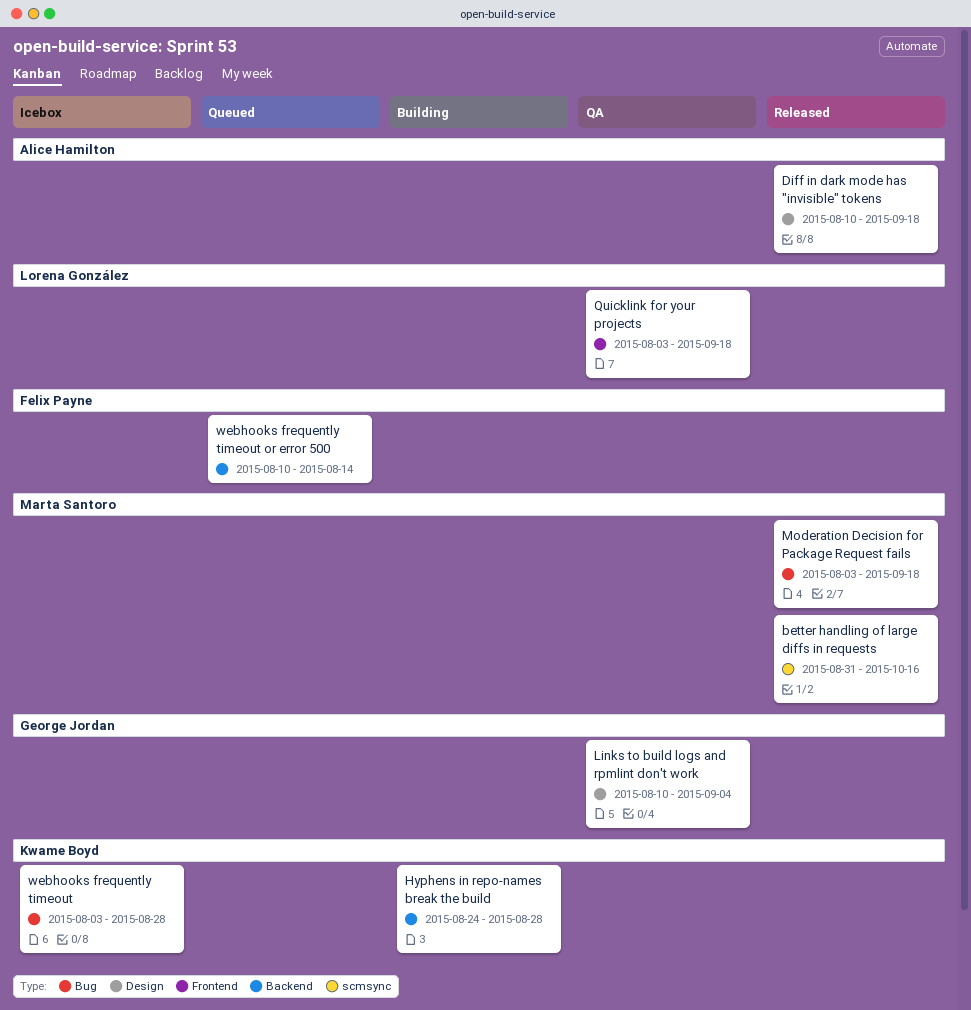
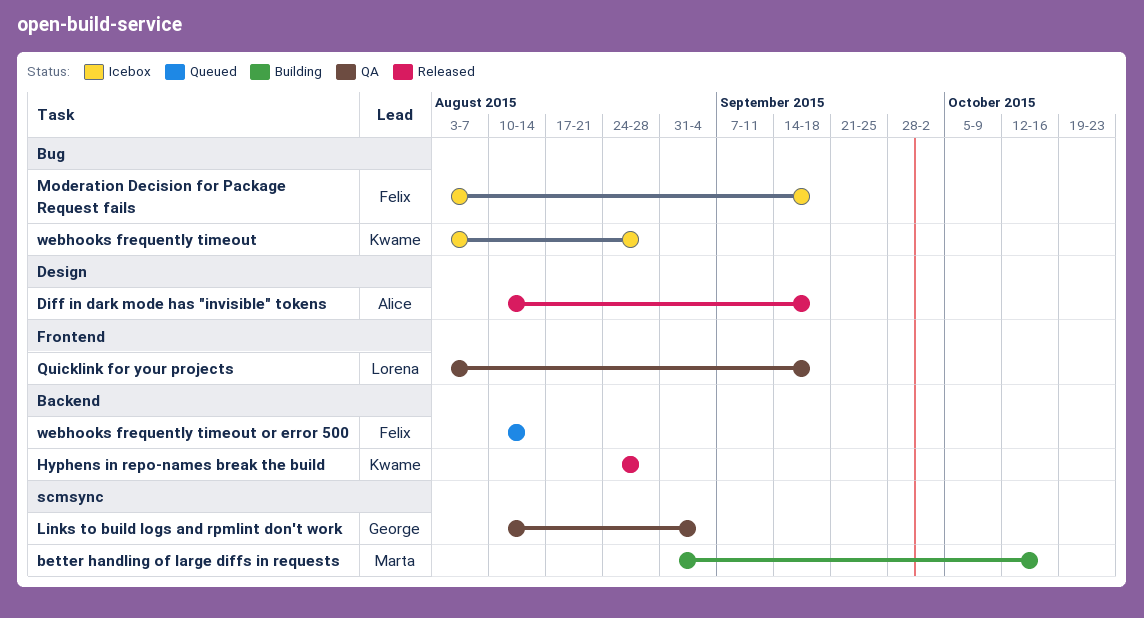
better handling of large diffs in requests, status: Released -> Building
Hyphens in repo-names break the build, status: Building -> Released
Links to build logs and rpmlint don't work, label: Design -> scmsync
Moderation Decision for Package Request fails, status: Released -> Icebox
Moderation Decision for Package Request fails, owner: Marta Santoro -> Felix Payne

